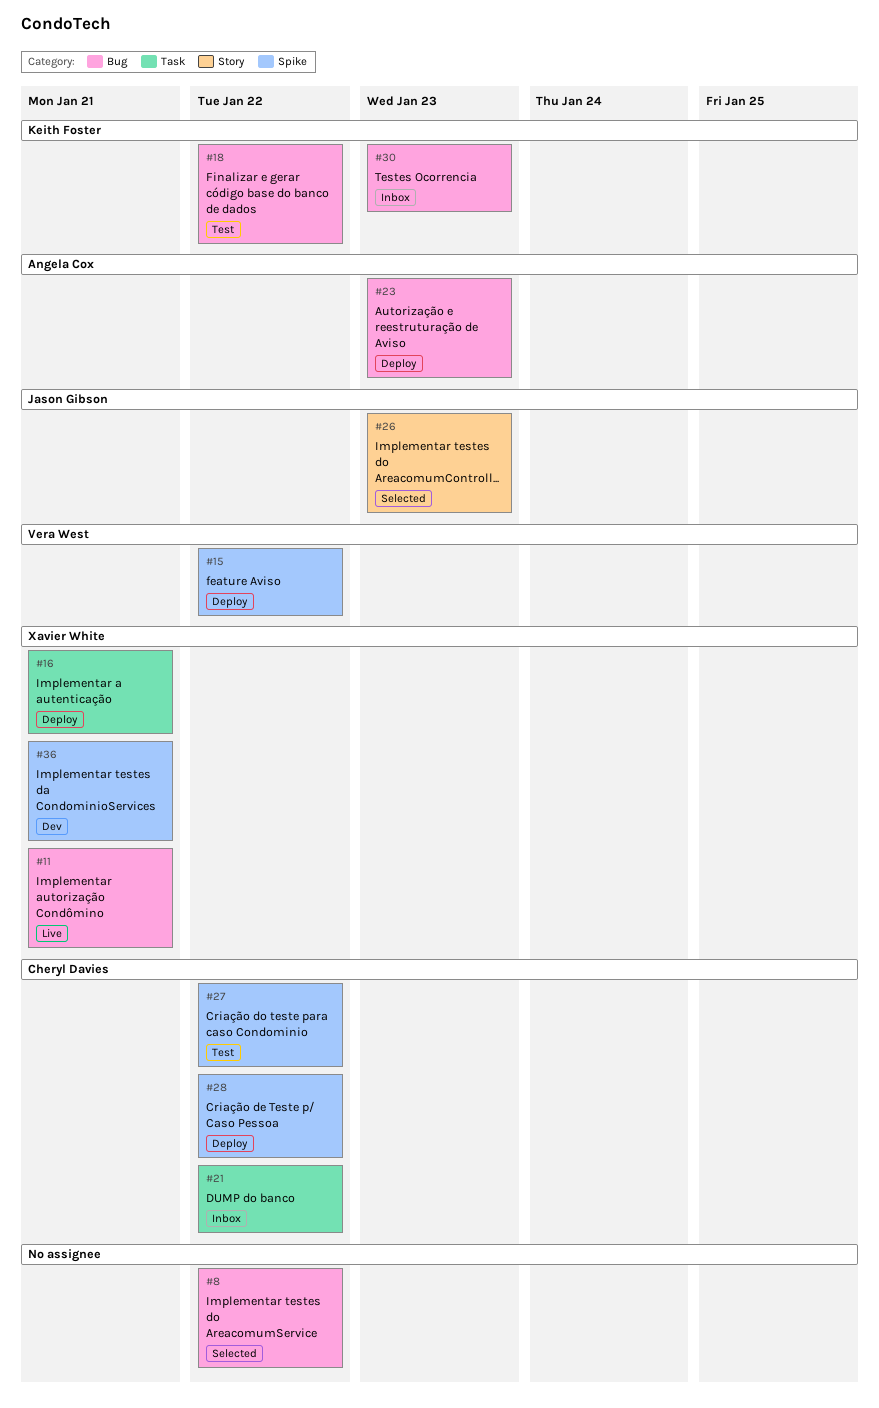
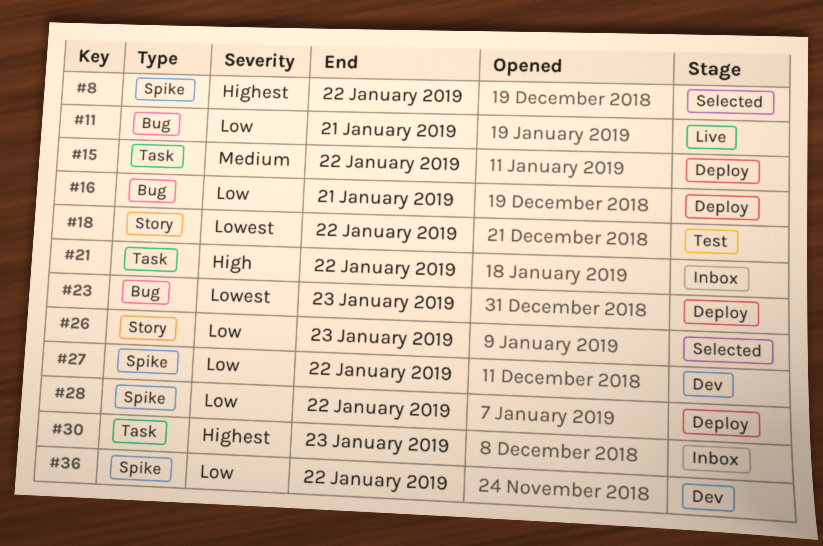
#8, label: Bug -> Spike
#15, label: Spike -> Task
#16, label: Task -> Bug
#18, label: Bug -> Story
#27, status: Test -> Dev
#30, label: Bug -> Task
#36, due: Jan 21 -> Jan 22

